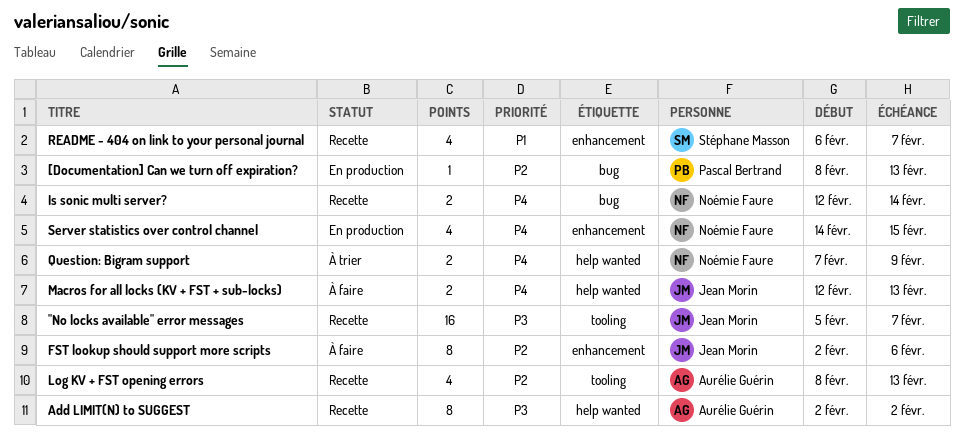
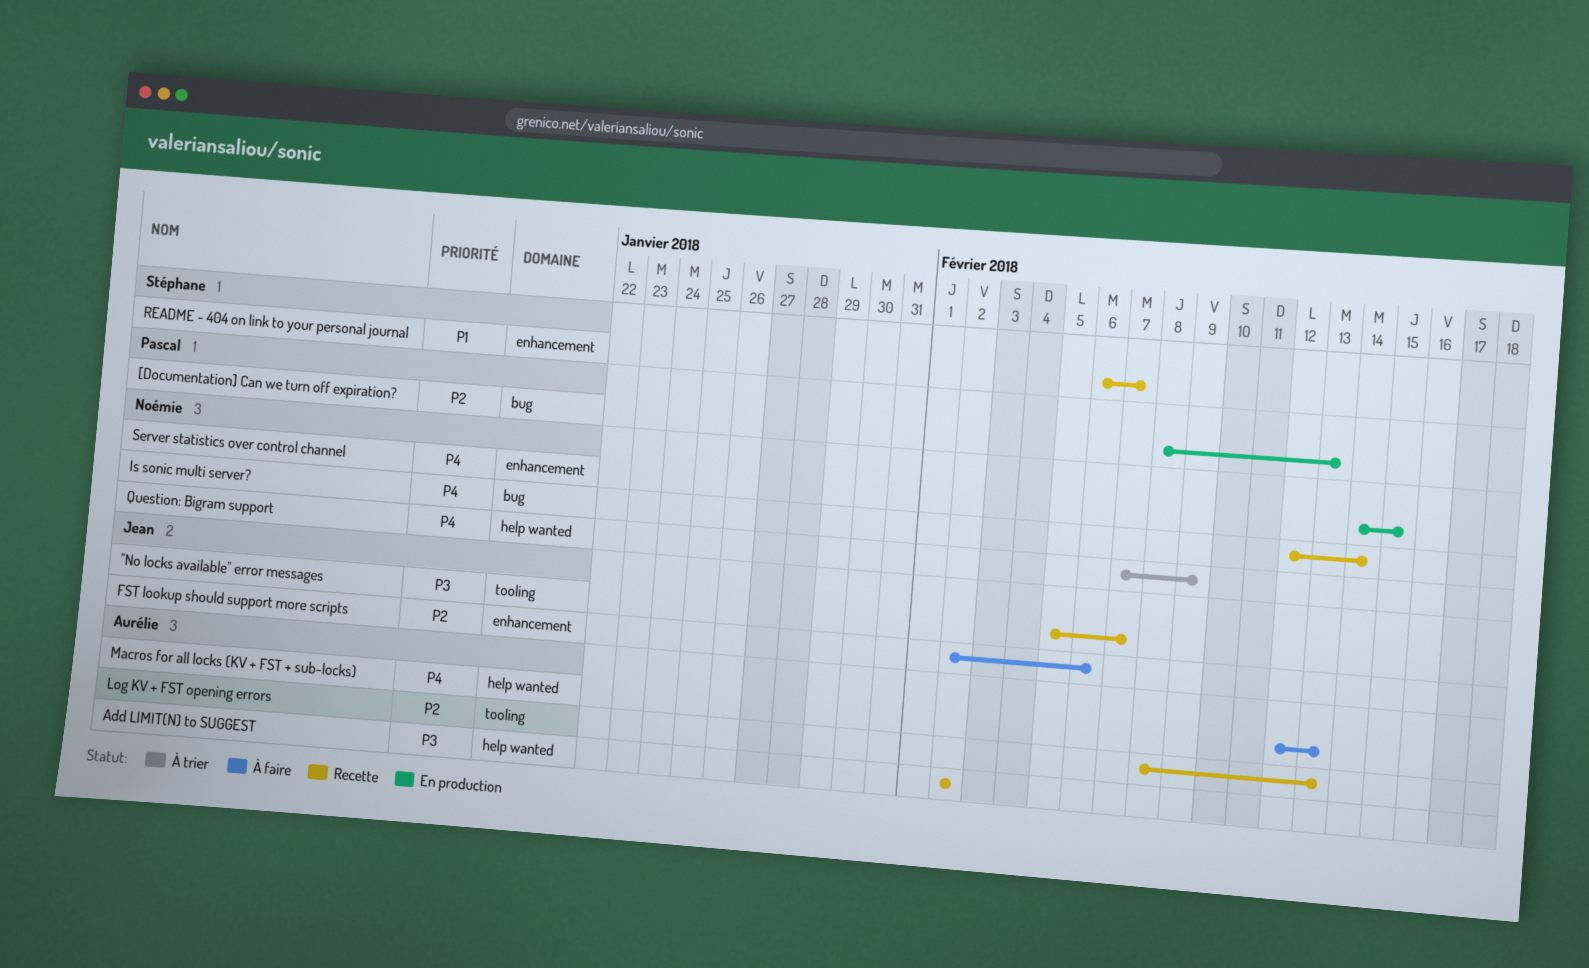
Macros for all locks (KV + FST + sub-locks), owner: Jean Morin -> Aurélie Guérin

